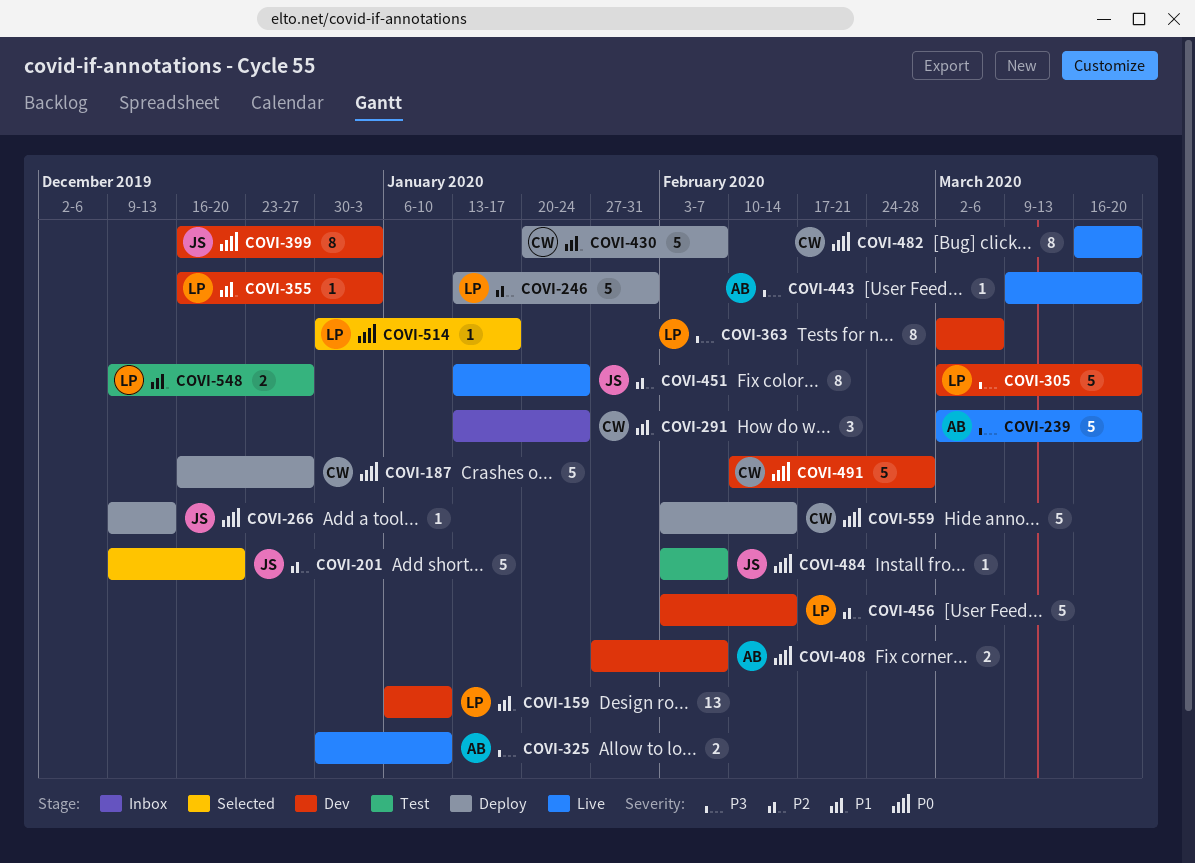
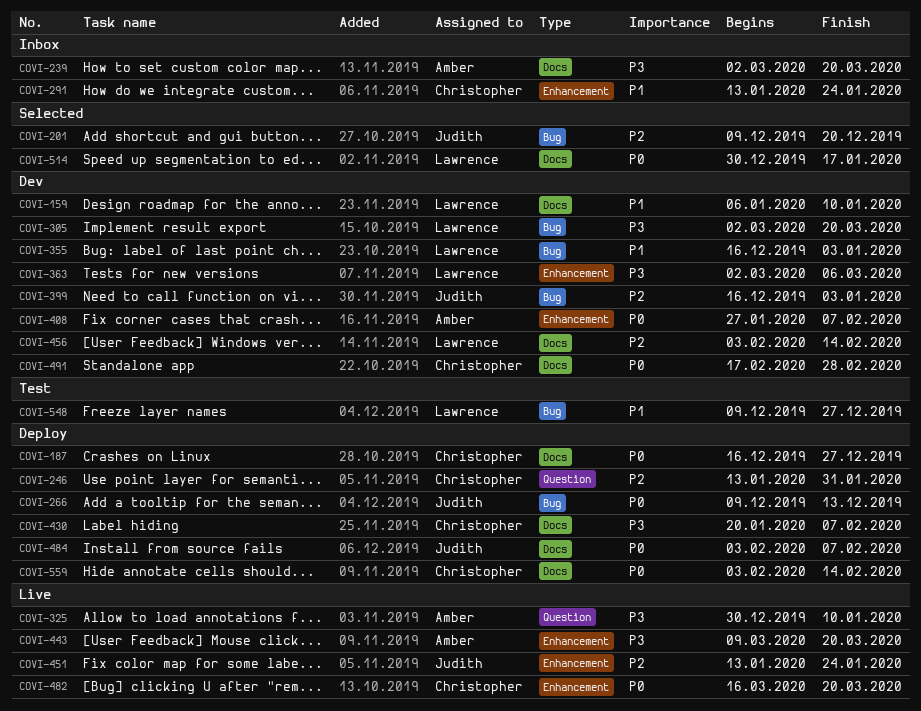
COVI-239, status: Live -> Inbox
COVI-246, owner: Lawrence -> Christopher
COVI-399, priority: P0 -> P2
COVI-430, priority: P1 -> P3
COVI-484, status: Test -> Deploy
COVI-491, start: Feb 10 -> Feb 17

